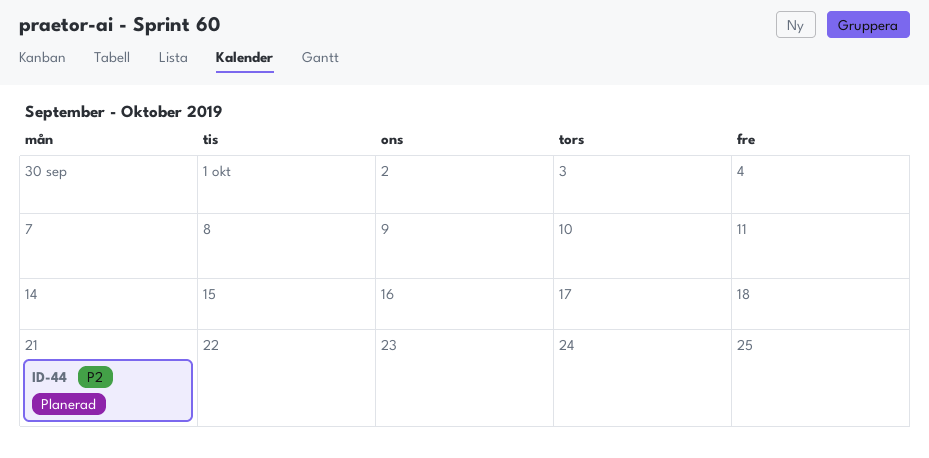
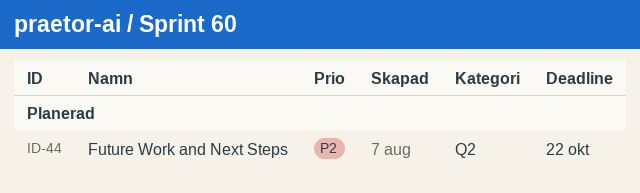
ID-44, due: Oct 21 -> Oct 22

